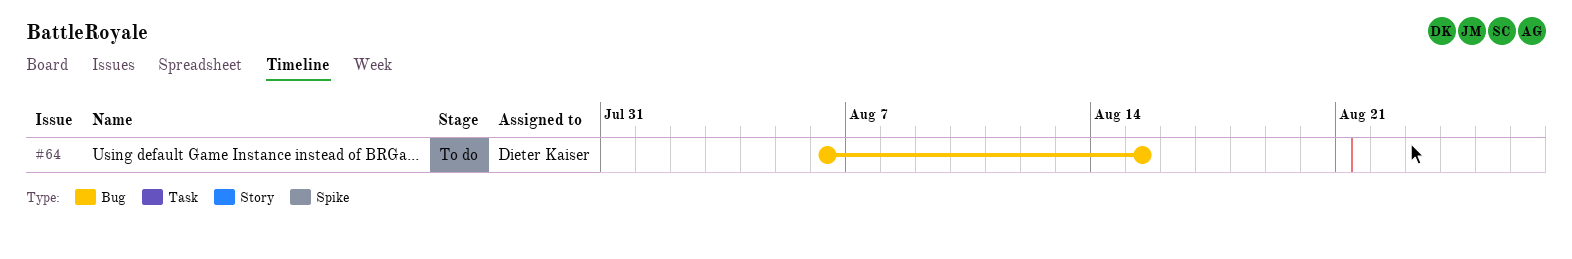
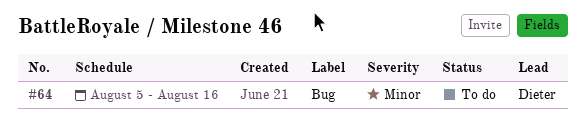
#64, start: Aug 6 -> Aug 5
#64, due: Aug 15 -> Aug 16

